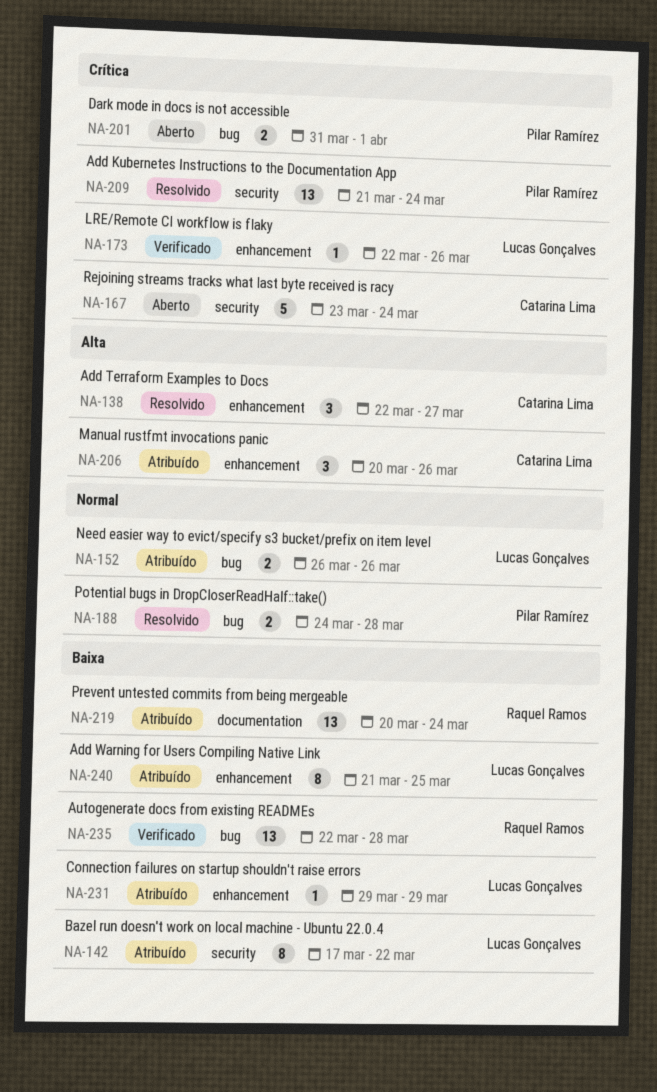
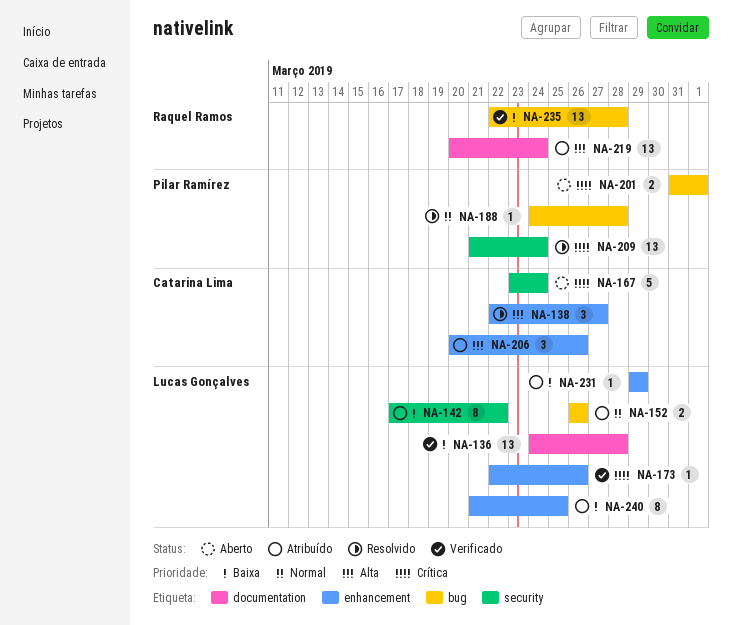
NA-136: none -> present
NA-188, estimate: 2 -> 1
NA-219, priority: Baixa -> Alta

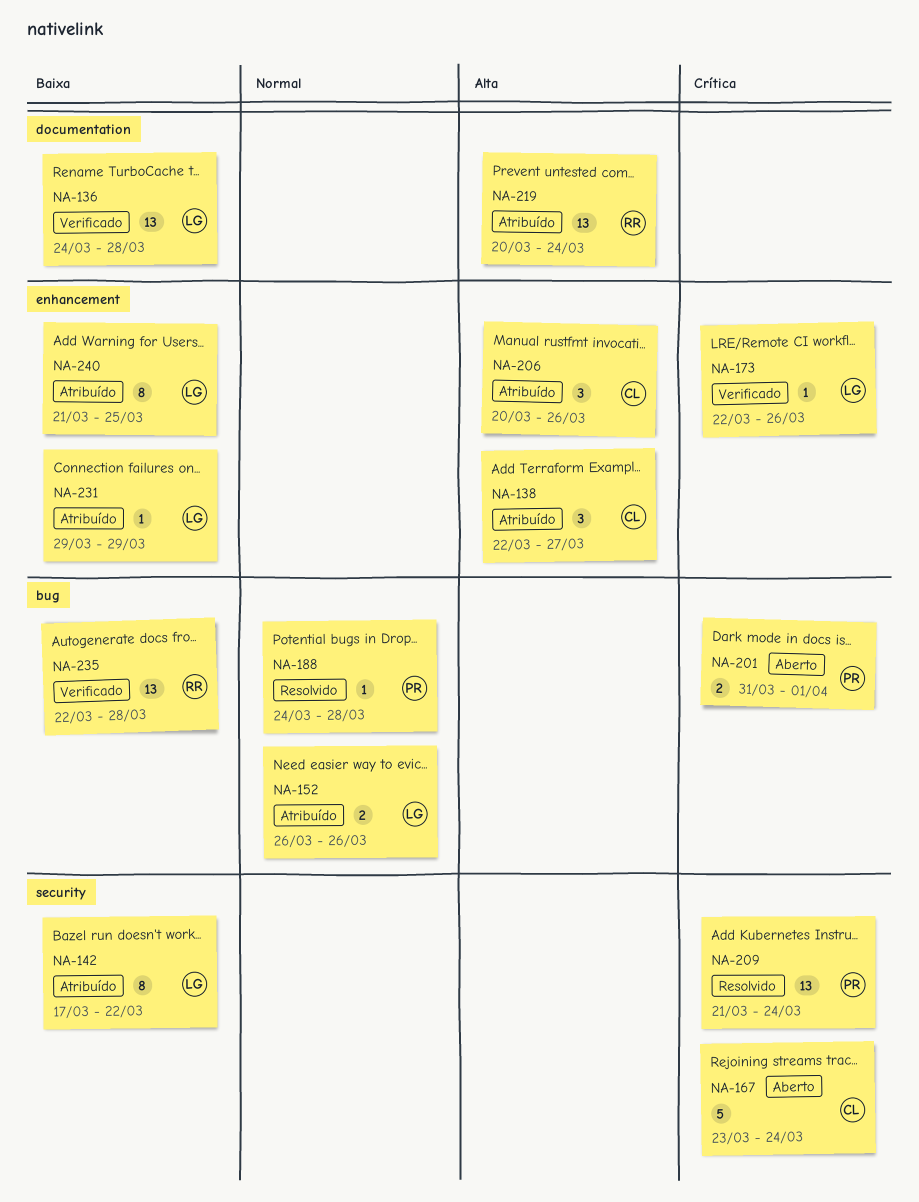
NA-138, status: Resolvido -> Atribuído

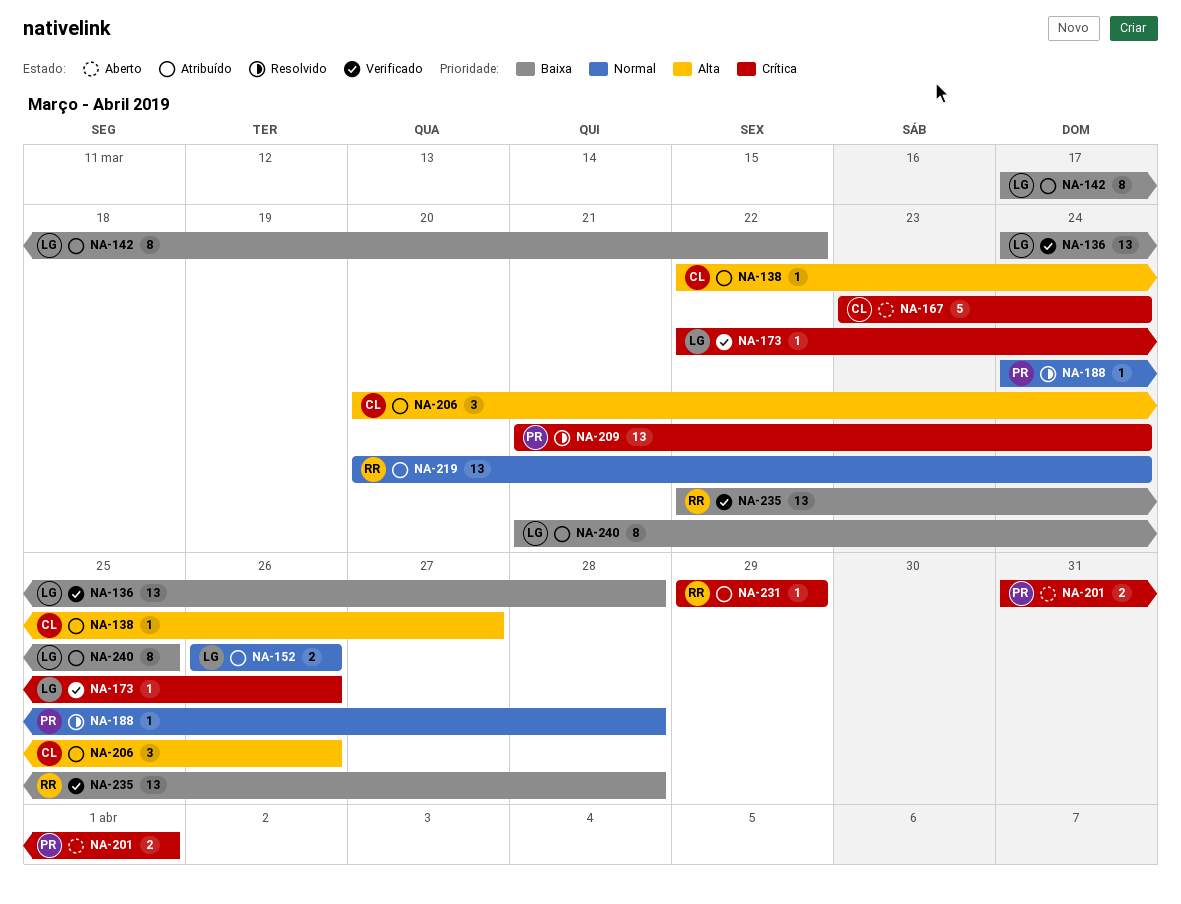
NA-138, estimate: 3 -> 1
NA-219, priority: Alta -> Normal
NA-231, owner: LG -> RR
NA-231, priority: Baixa -> Crítica

